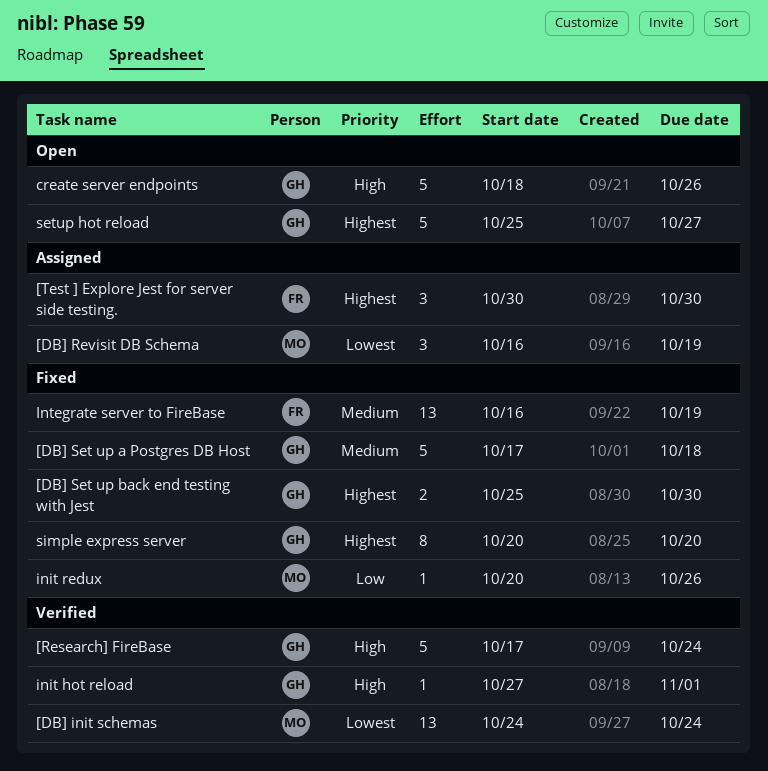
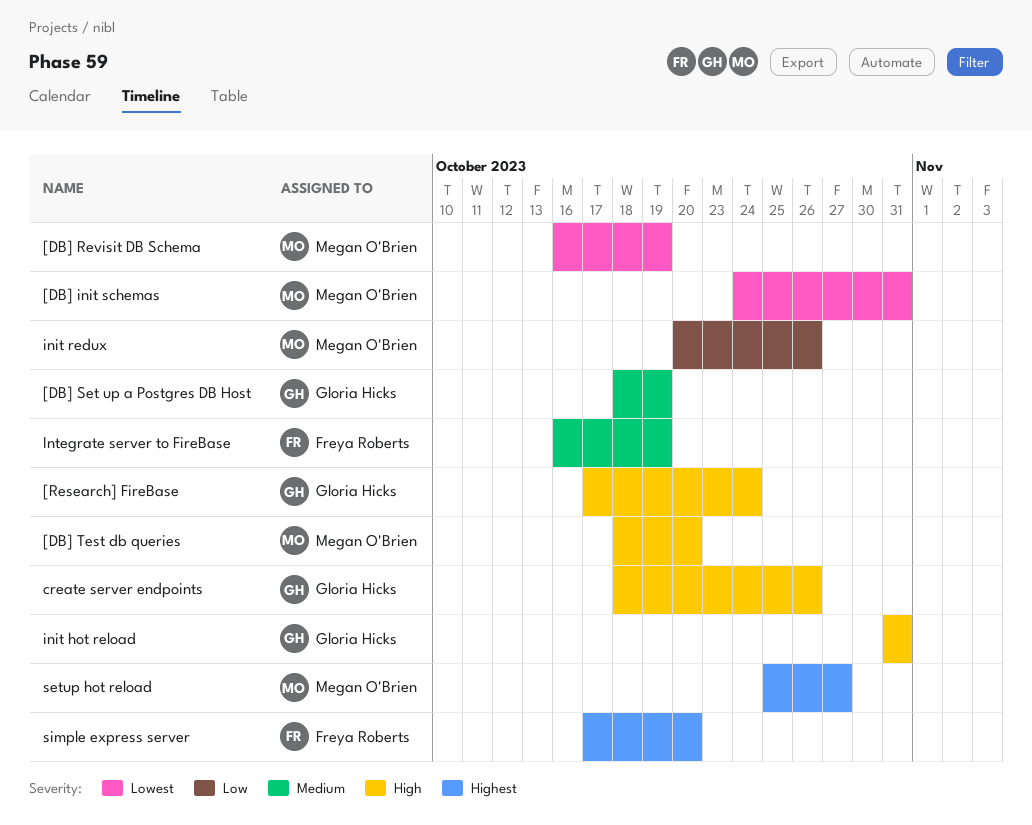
[DB] init schemas, due: Oct 24 -> Oct 31
[DB] Set up a Postgres DB Host, start: Oct 17 -> Oct 18
[DB] Set up a Postgres DB Host, due: Oct 18 -> Oct 19
[DB] Set up back end testing with Jest: present -> none
[DB] Test db queries: none -> present
[Test ] Explore Jest for server side testing.: present -> none
init hot reload, start: Oct 27 -> Oct 31
init hot reload, due: Nov 1 -> Oct 31
setup hot reload, owner: Gloria Hicks -> Megan O'Brien
simple express server, owner: Gloria Hicks -> Freya Roberts
simple express server, start: Oct 20 -> Oct 17

